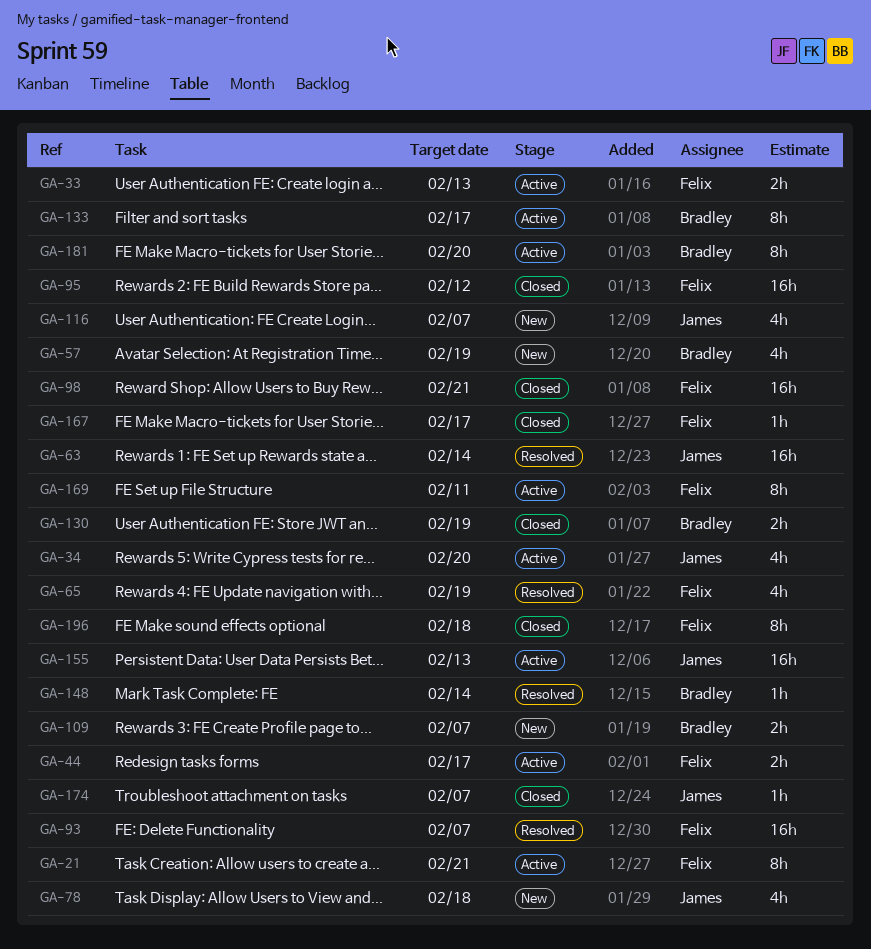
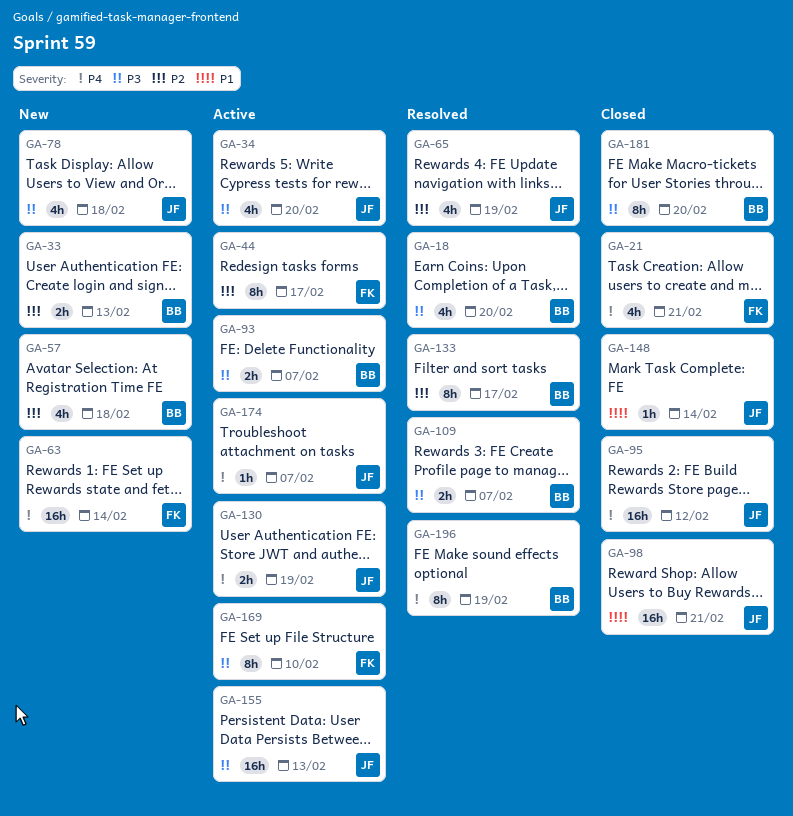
GA-18: none -> present
GA-21, status: Active -> Closed
GA-21, estimate: 8h -> 4h
GA-33, status: Active -> New
GA-33, owner: Felix -> Bradley
GA-44, estimate: 2h -> 8h
GA-57, due: Feb 19 -> Feb 18
GA-63, status: Resolved -> New
GA-63, owner: James -> Felix
GA-65, owner: Felix -> James
GA-93, status: Resolved -> Active
GA-93, owner: Felix -> Bradley
GA-93, estimate: 16h -> 2h
GA-95, owner: Felix -> James
GA-98, owner: Felix -> James
GA-109, status: New -> Resolved
GA-116: present -> none
GA-130, status: Closed -> Active
GA-130, owner: Bradley -> James
GA-133, status: Active -> Resolved
GA-148, status: Resolved -> Closed
GA-148, owner: Bradley -> James
GA-167: present -> none
GA-169, due: Feb 11 -> Feb 10
GA-174, status: Closed -> Active
GA-181, status: Active -> Closed
GA-196, status: Closed -> Resolved
GA-196, owner: Felix -> Bradley
GA-196, due: Feb 18 -> Feb 19

